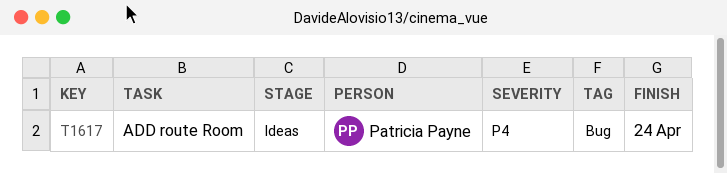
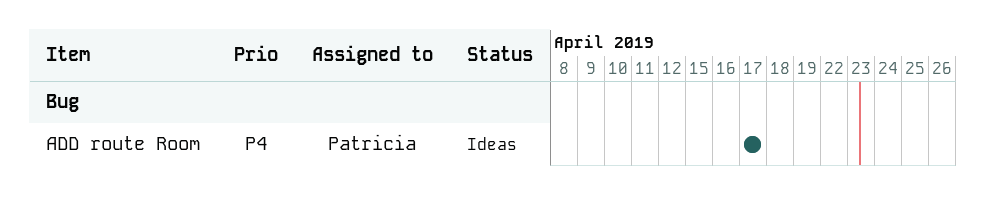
ADD route Room, due: Apr 24 -> Apr 17

